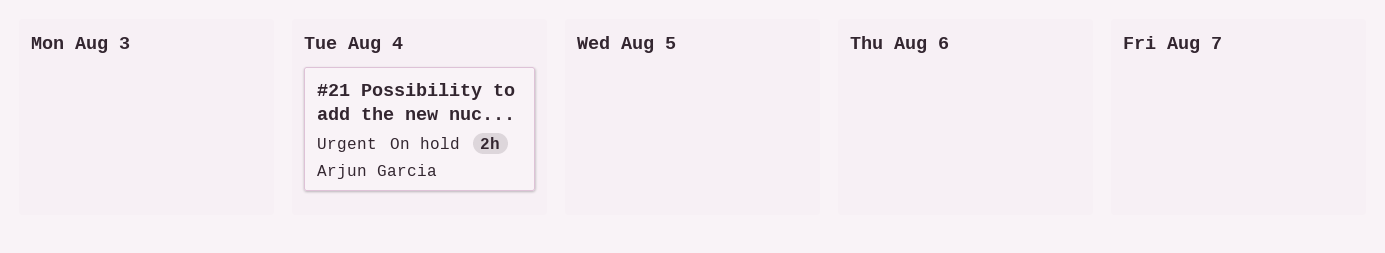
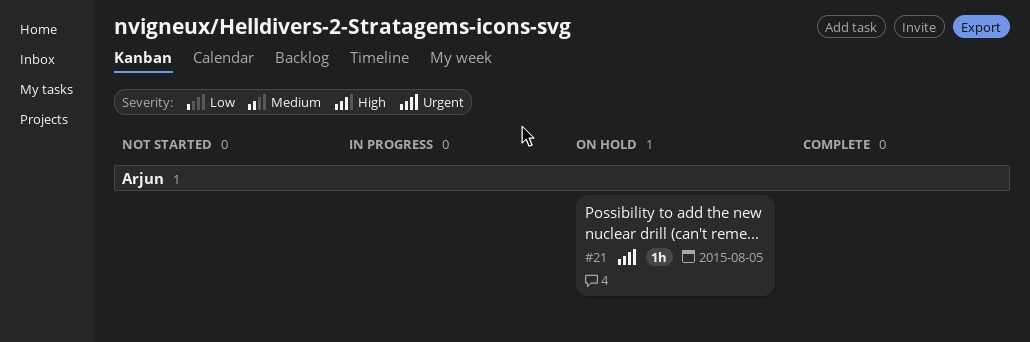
#21, estimate: 2h -> 1h
#21, due: Aug 4 -> Aug 5

